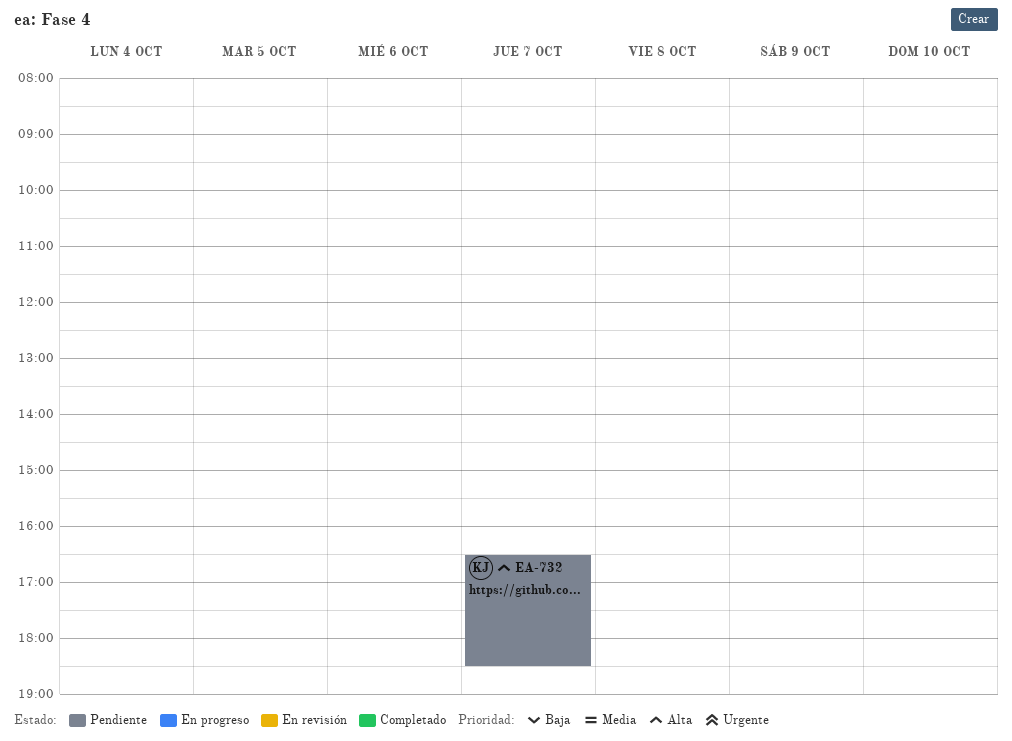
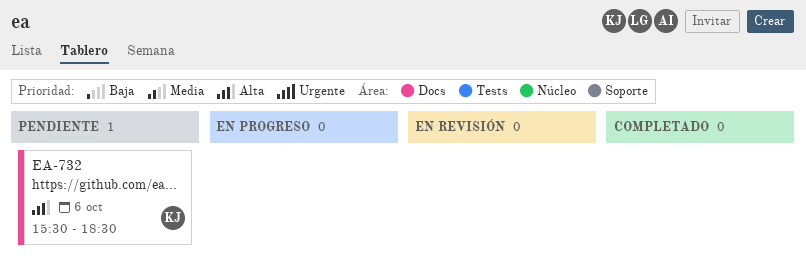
EA-732, day: Oct 7 -> Oct 6
EA-732, begins: 16:30 -> 15:30

